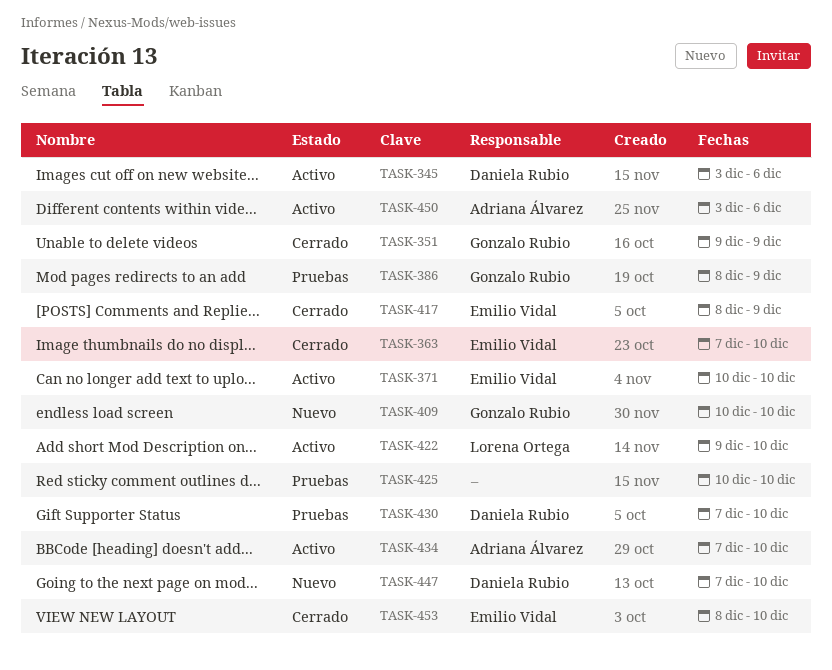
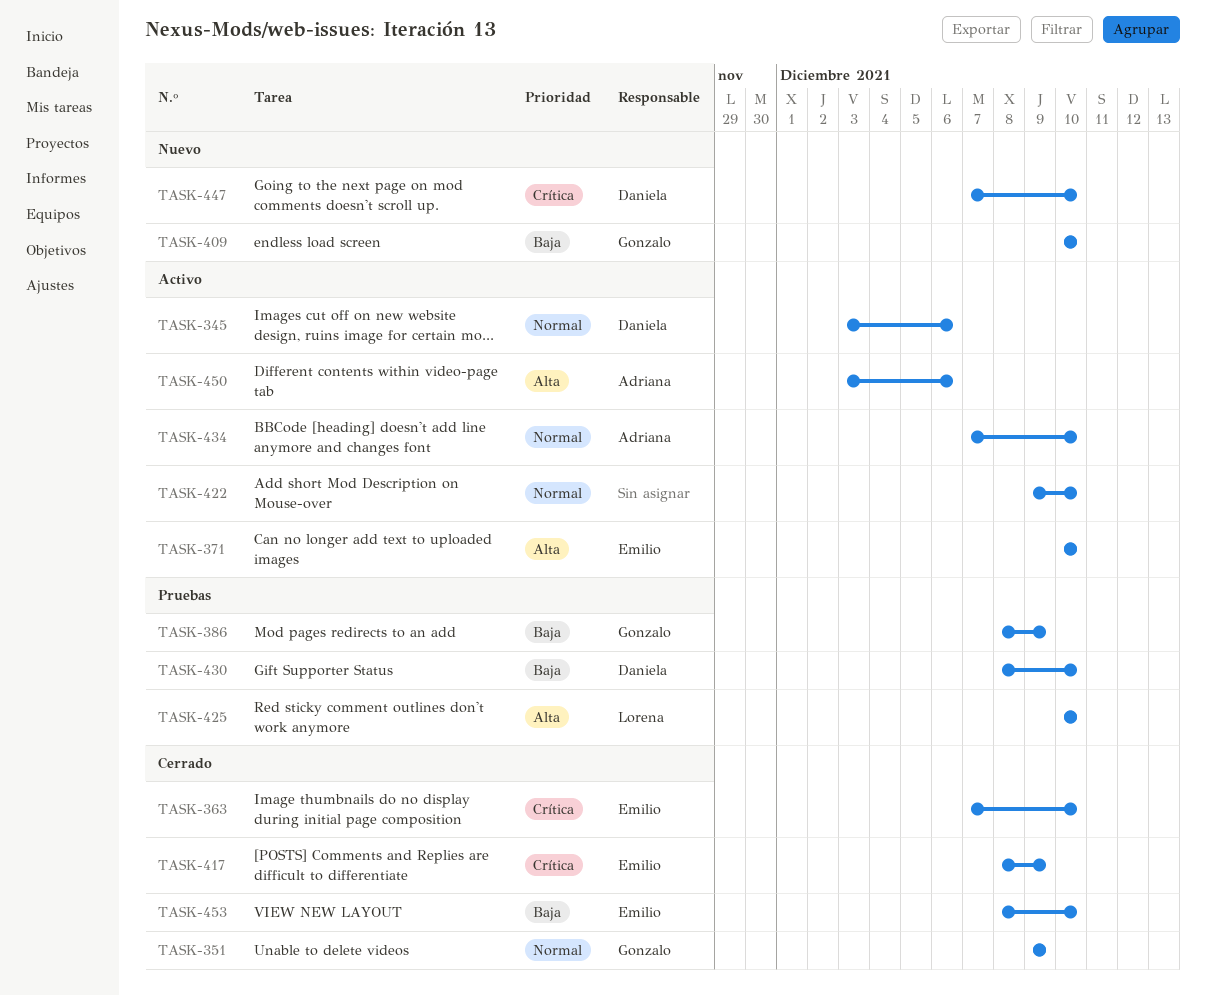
TASK-422, owner: Lorena Ortega -> none
TASK-425, owner: none -> Lorena Ortega
TASK-430, start: Dec 7 -> Dec 8

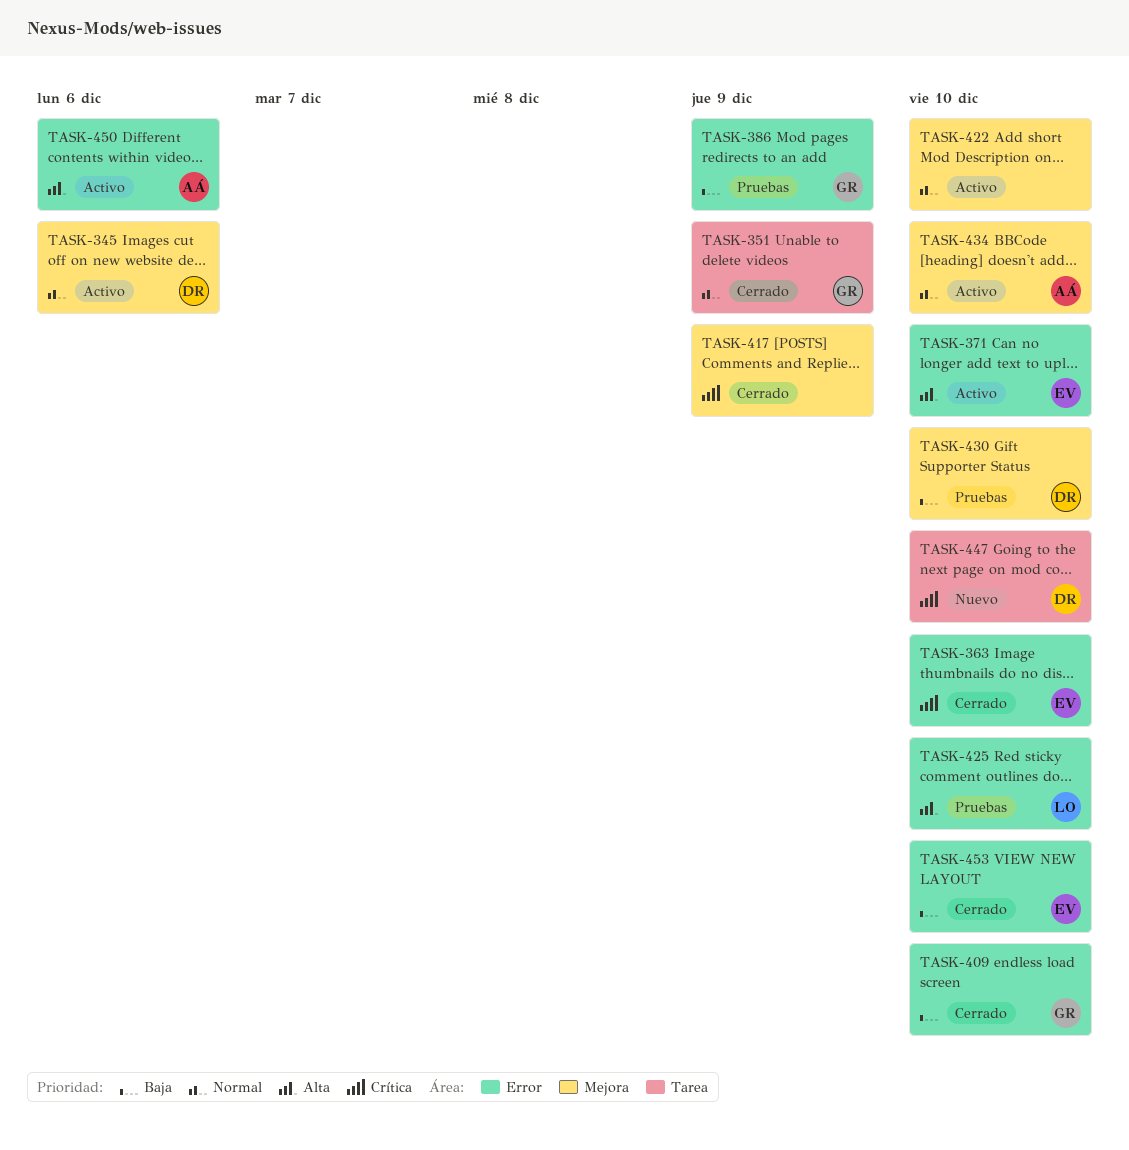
TASK-409, status: Nuevo -> Cerrado
TASK-417, owner: Emilio -> none

